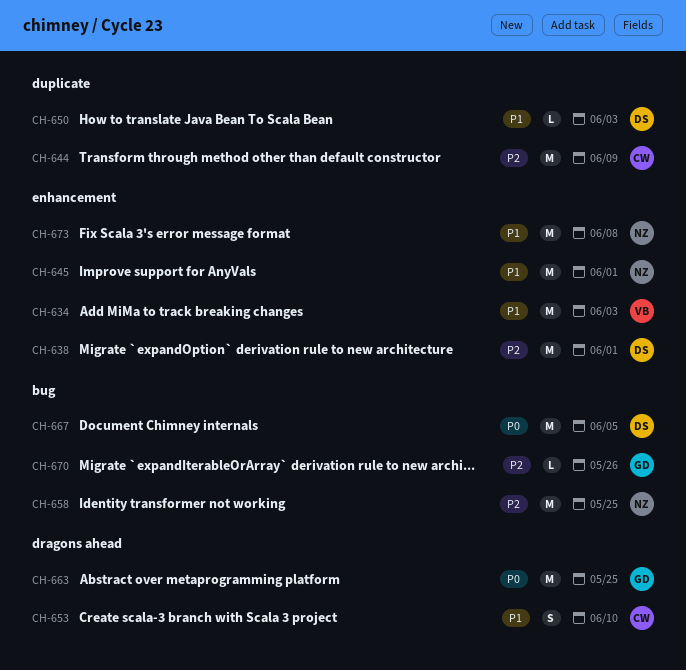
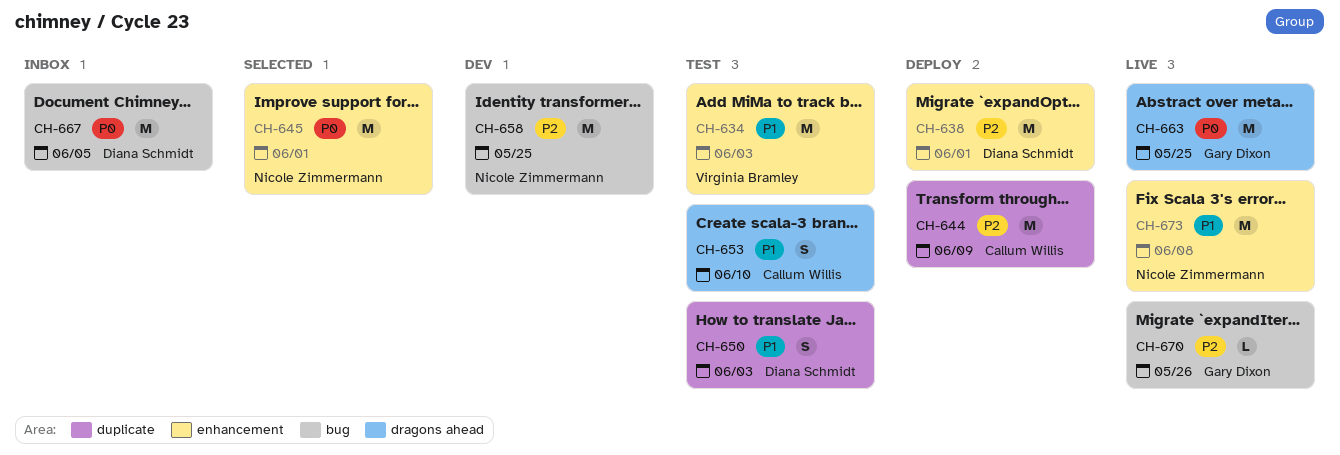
CH-645, priority: P1 -> P0
CH-650, estimate: L -> S

